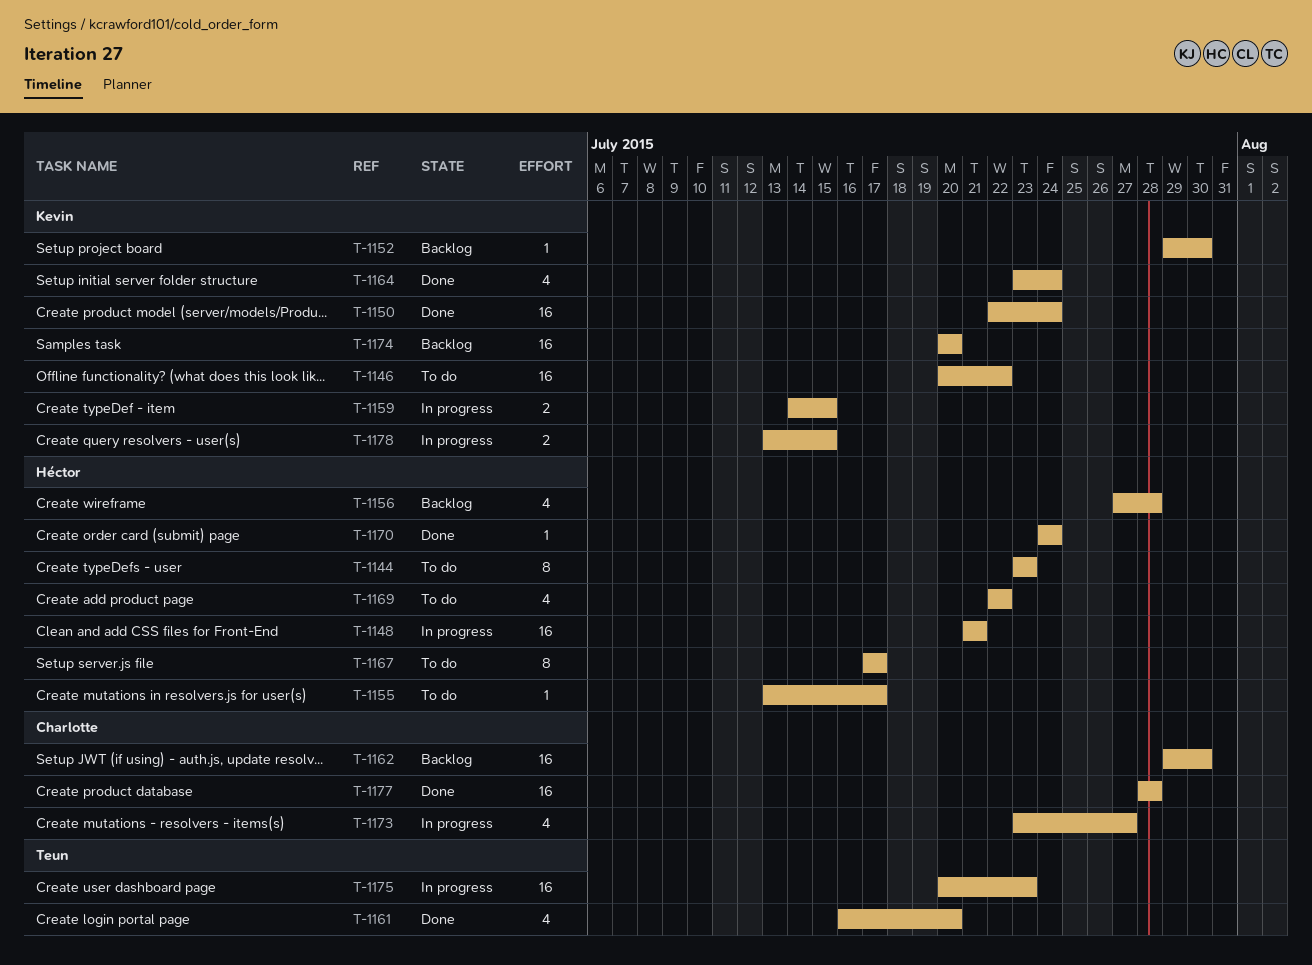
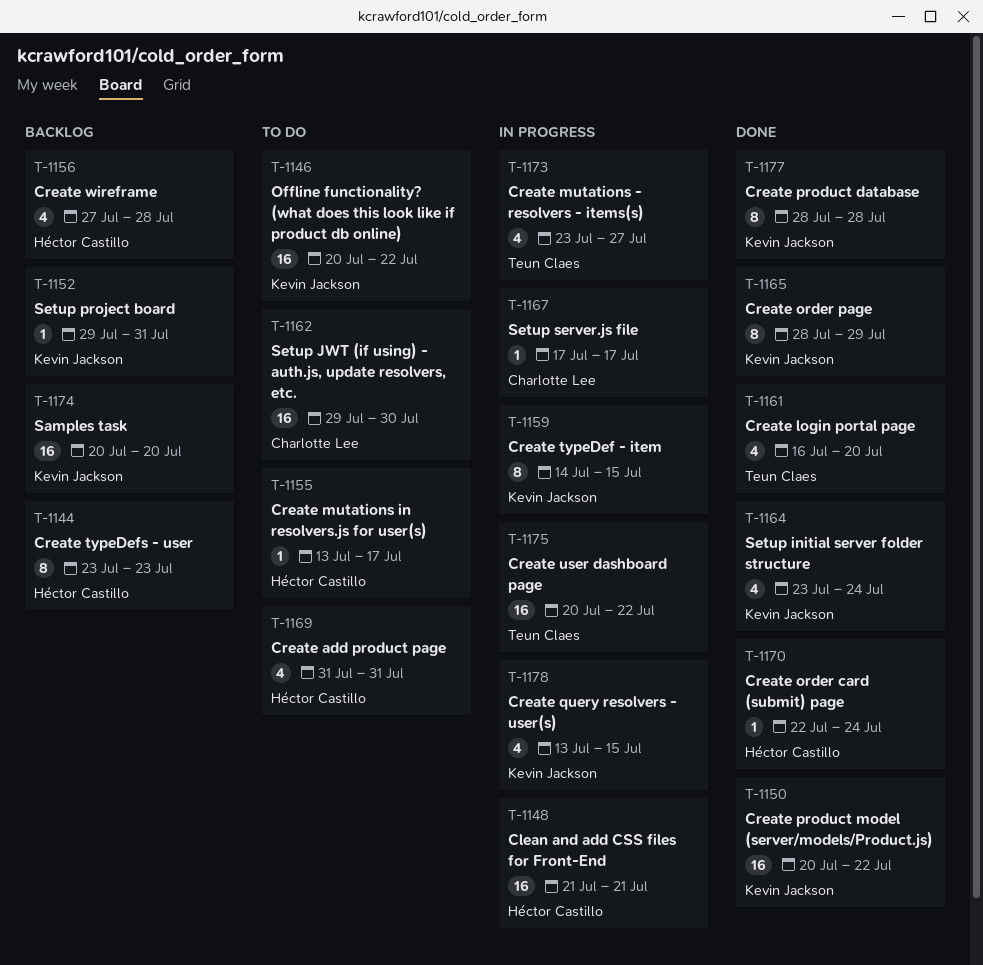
T-1144, status: To do -> Backlog
T-1150, start: Jul 22 -> Jul 20
T-1150, due: Jul 24 -> Jul 22
T-1152, due: Jul 30 -> Jul 31
T-1159, estimate: 2 -> 8
T-1162, status: Backlog -> To do
T-1165: none -> present
T-1167, status: To do -> In progress
T-1167, owner: Héctor Castillo -> Charlotte Lee
T-1167, estimate: 8 -> 1
T-1169, start: Jul 22 -> Jul 31
T-1169, due: Jul 22 -> Jul 31
T-1170, start: Jul 24 -> Jul 22
T-1173, owner: Charlotte Lee -> Teun Claes
T-1175, due: Jul 23 -> Jul 22
T-1177, owner: Charlotte Lee -> Kevin Jackson
T-1177, estimate: 16 -> 8
T-1178, estimate: 2 -> 4

